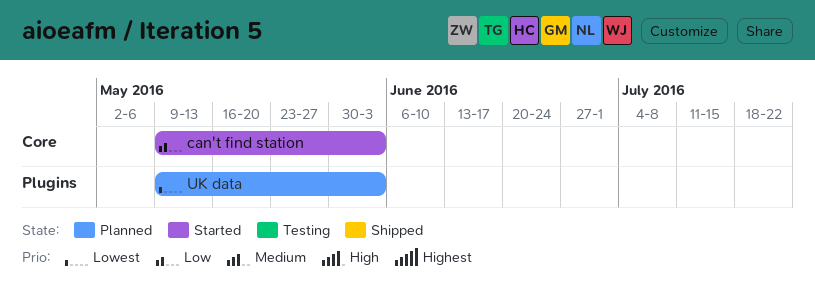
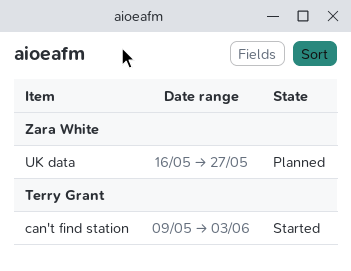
UK data, start: May 9 -> May 16
UK data, due: Jun 3 -> May 27

